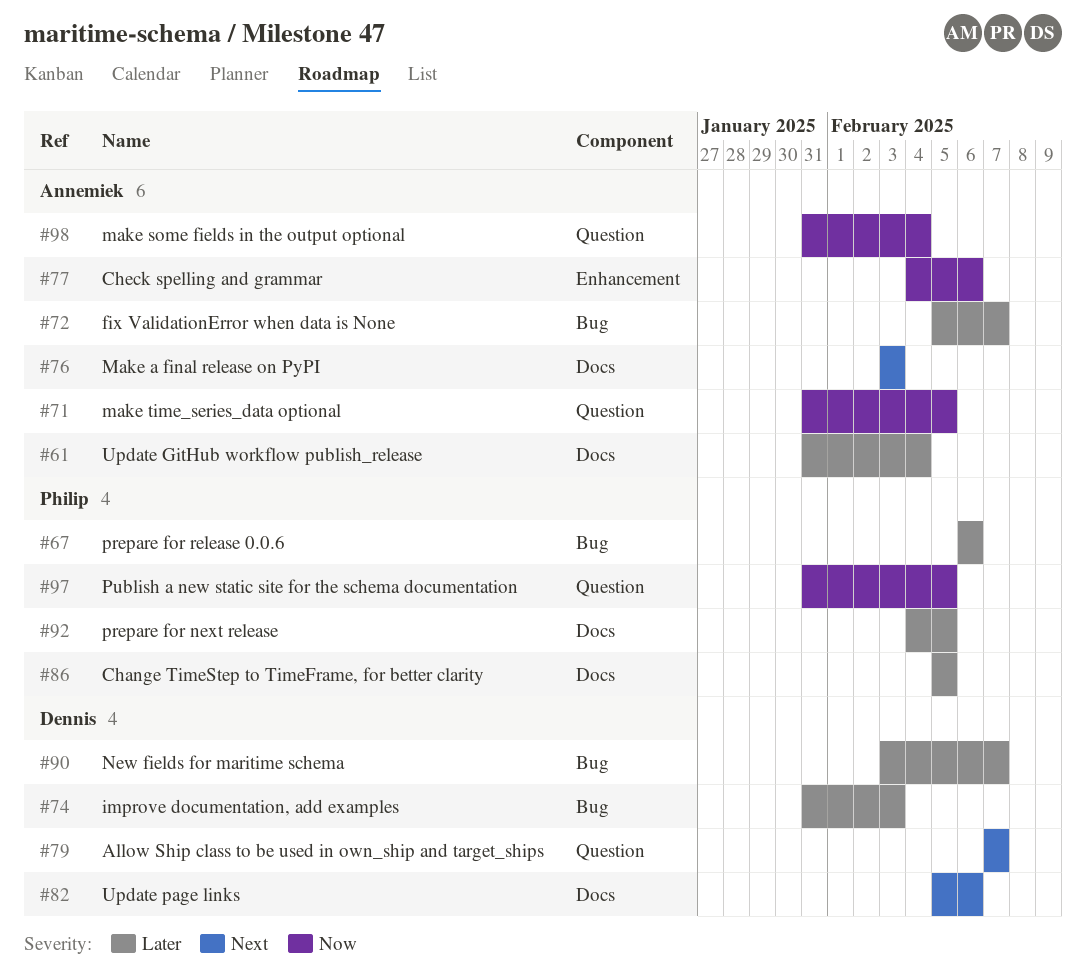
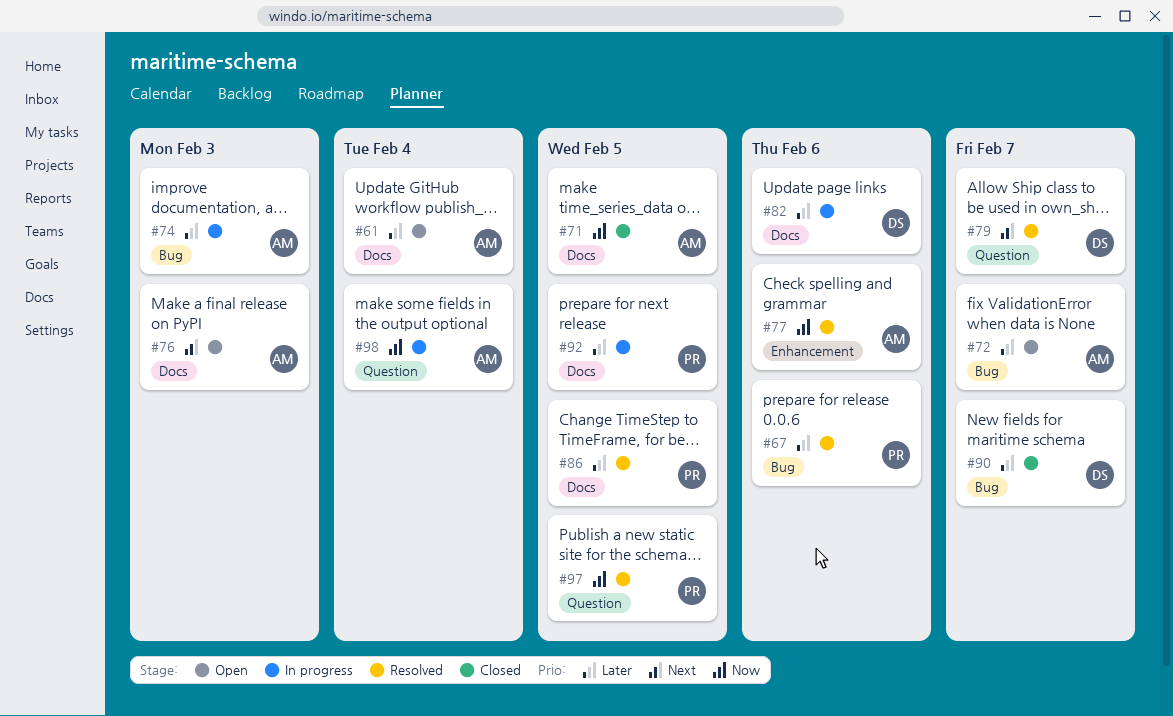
#71, label: Question -> Docs
#74, owner: Dennis -> Annemiek
#82, priority: Next -> Later

